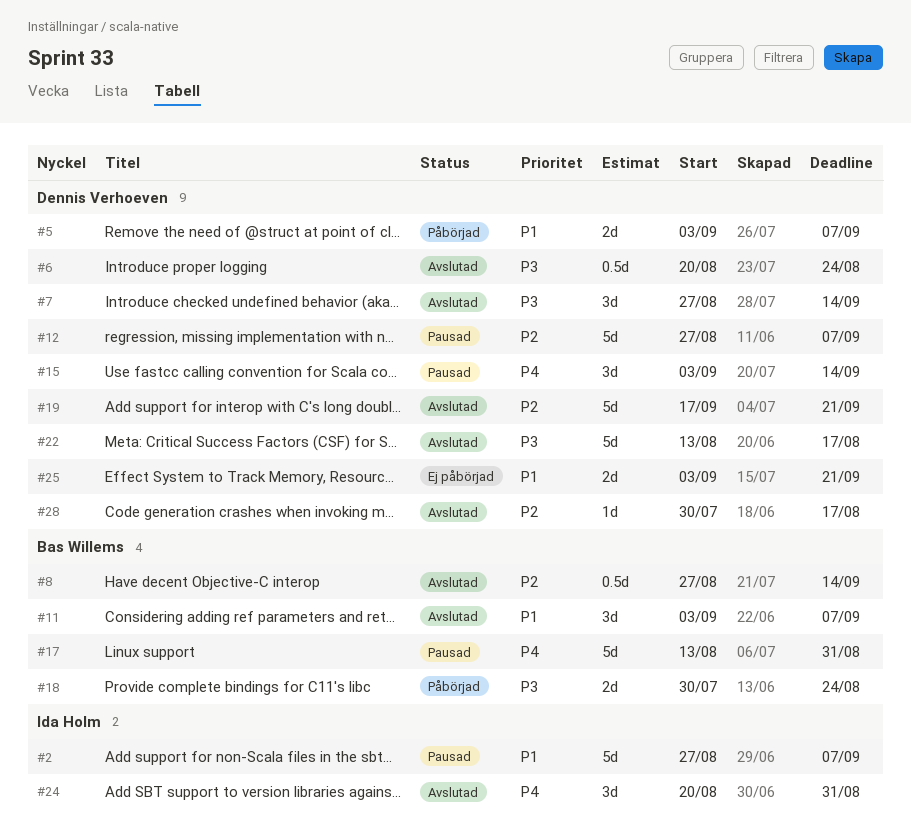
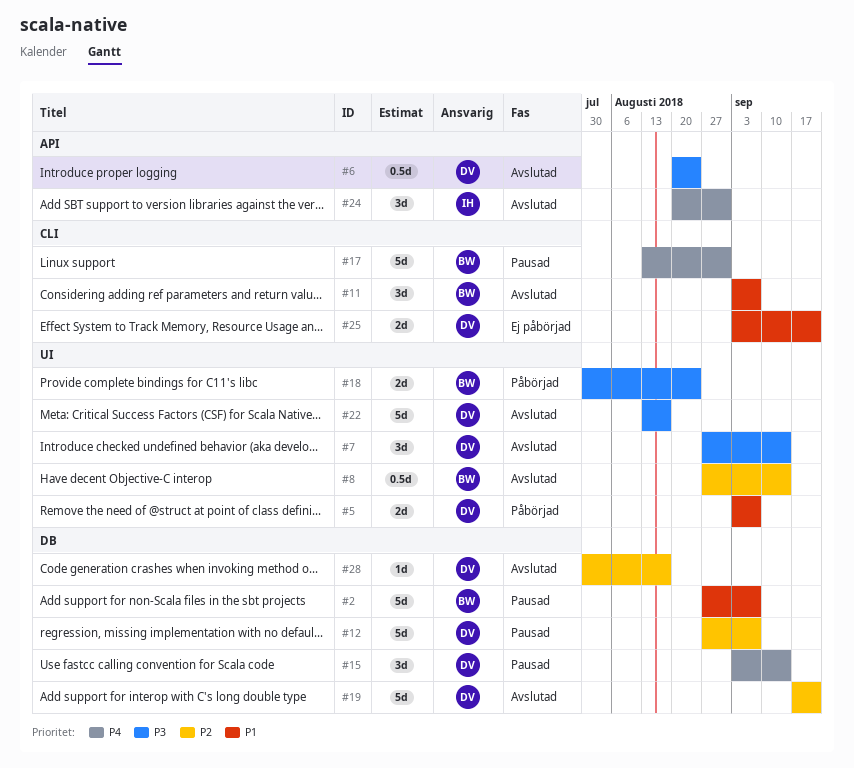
#2, owner: Ida Holm -> Bas Willems

